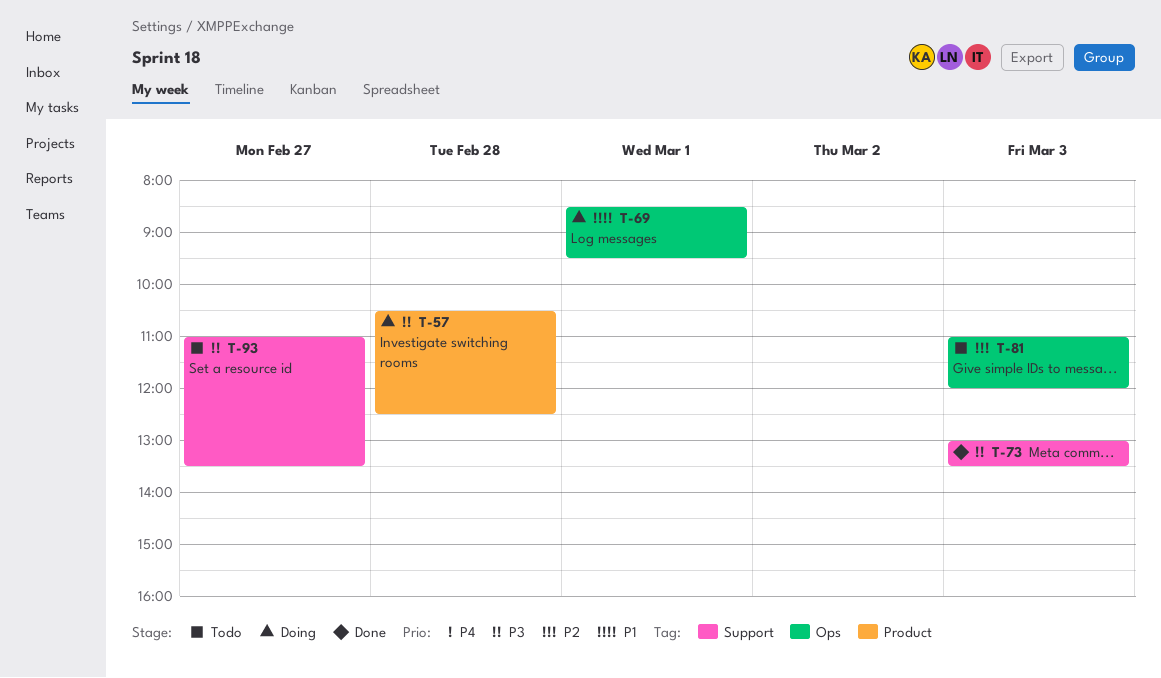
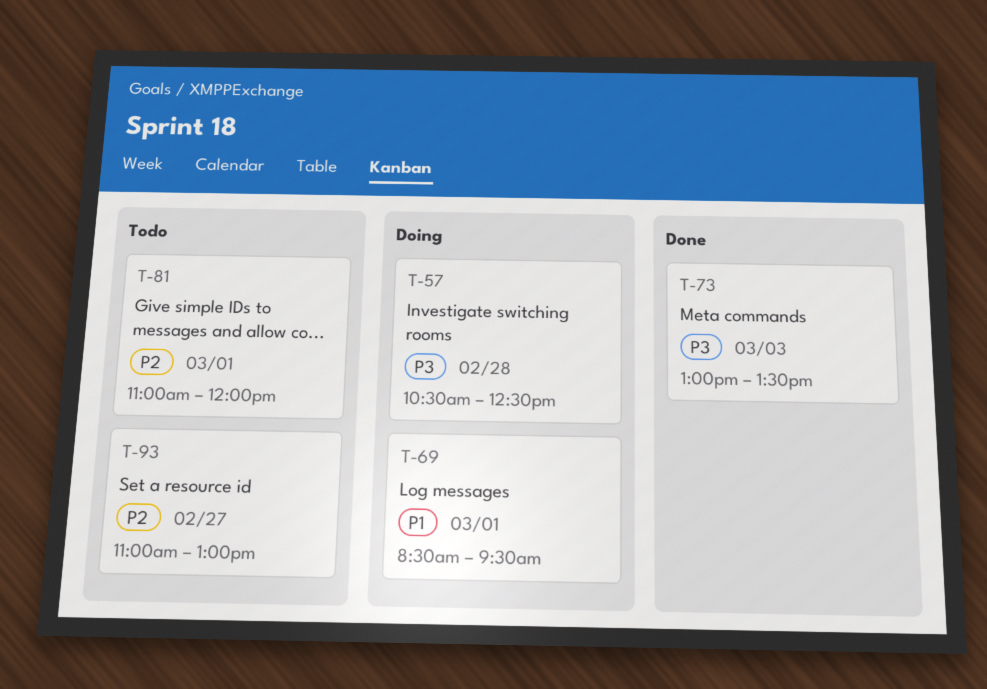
T-81, day: Mar 3 -> Mar 1
T-93, priority: P3 -> P2
T-93, ends: 13:30 -> 13:00

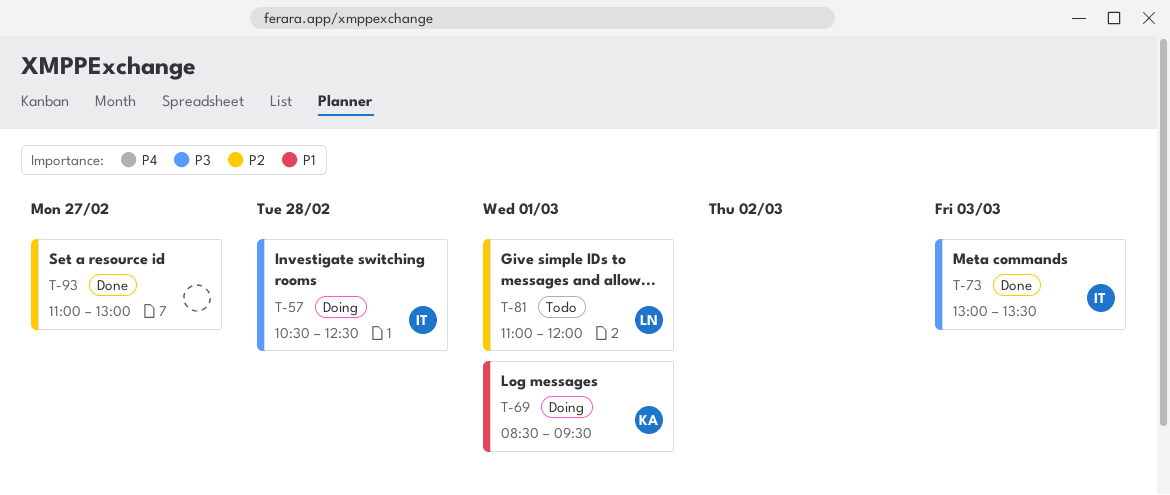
T-93, status: Todo -> Done

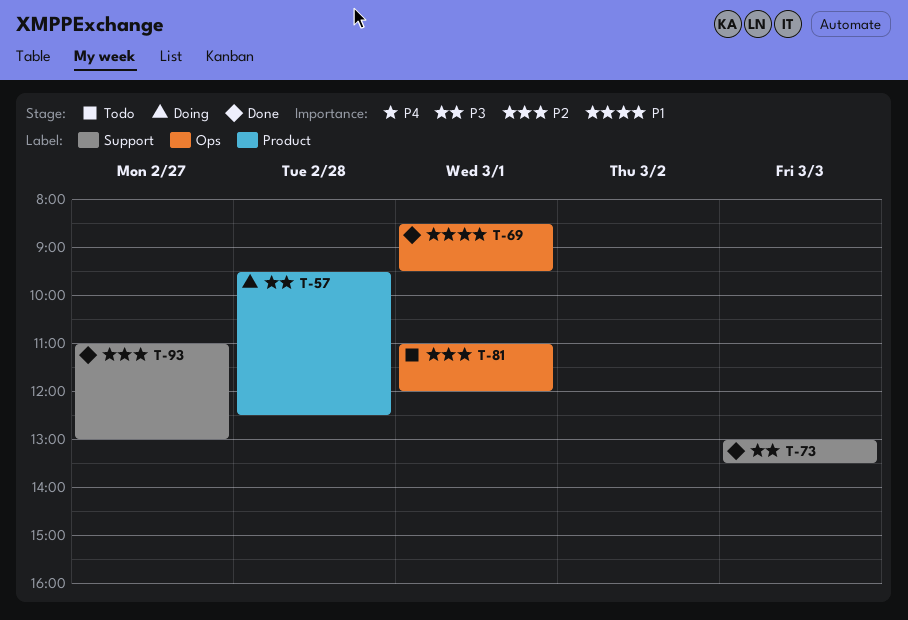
T-57, begins: 10:30 -> 09:30
T-69, status: Doing -> Done

